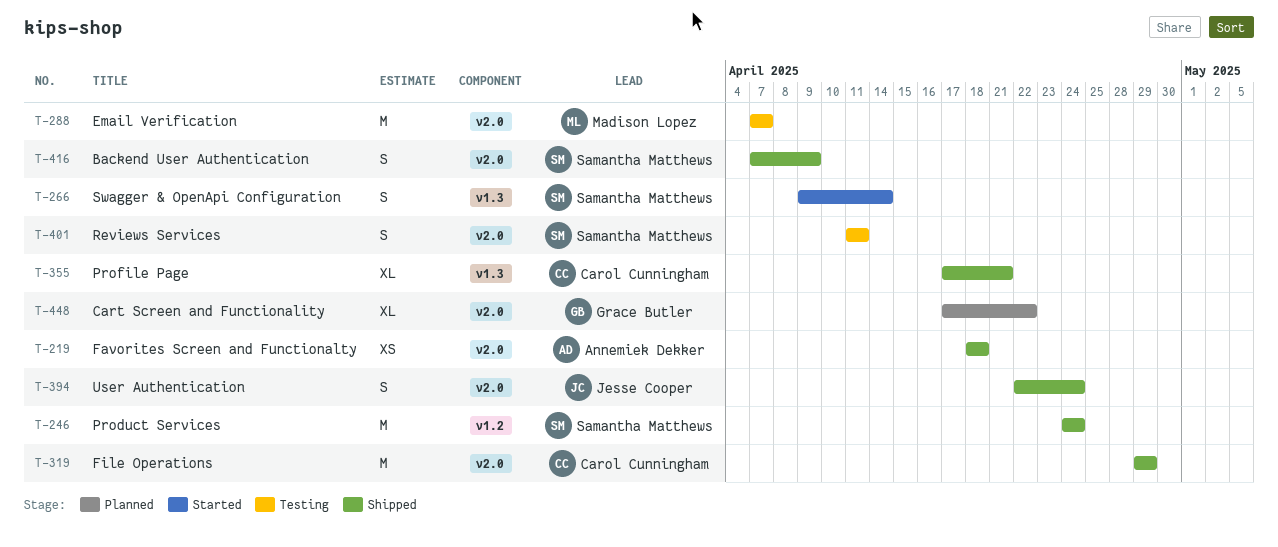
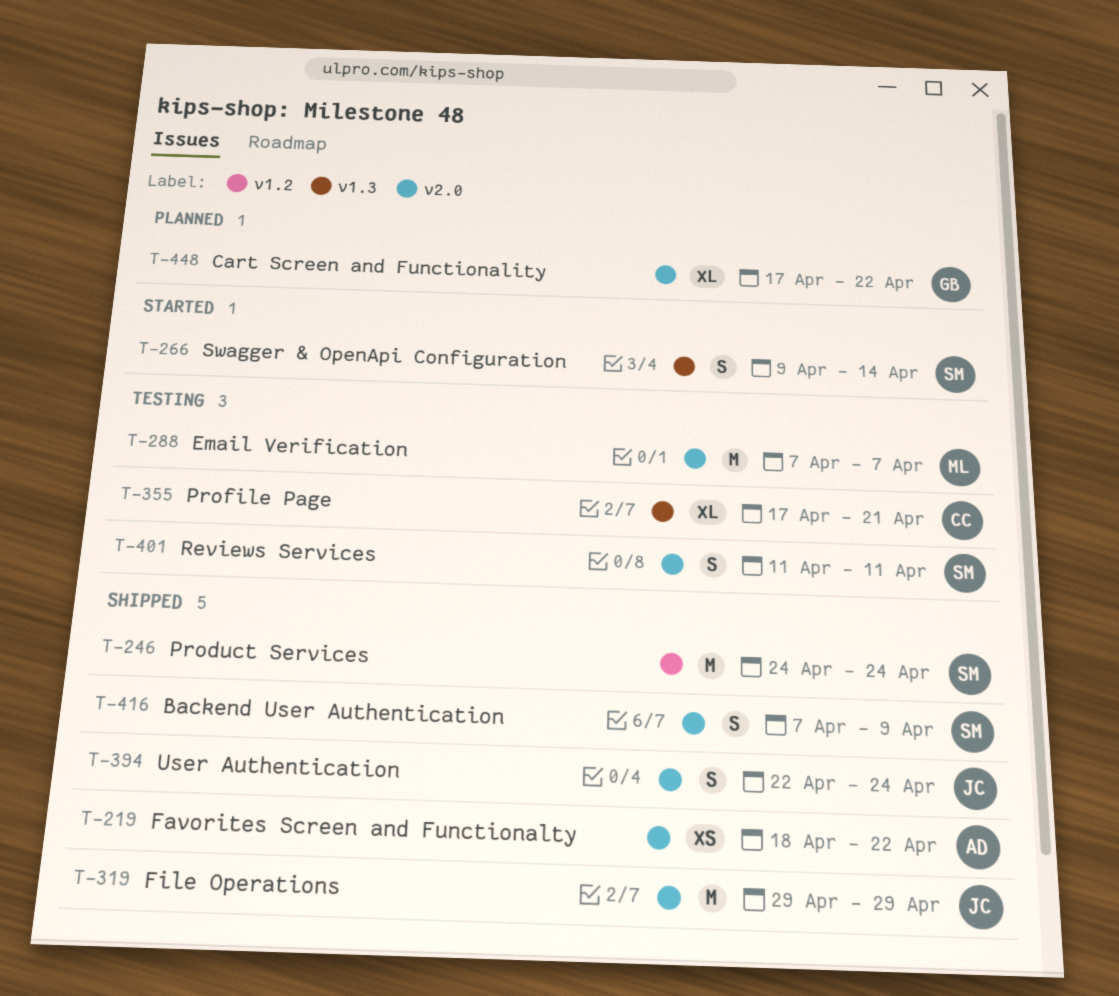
T-219, due: Apr 18 -> Apr 22
T-319, owner: Carol Cunningham -> Jesse Cooper
T-355, status: Shipped -> Testing

